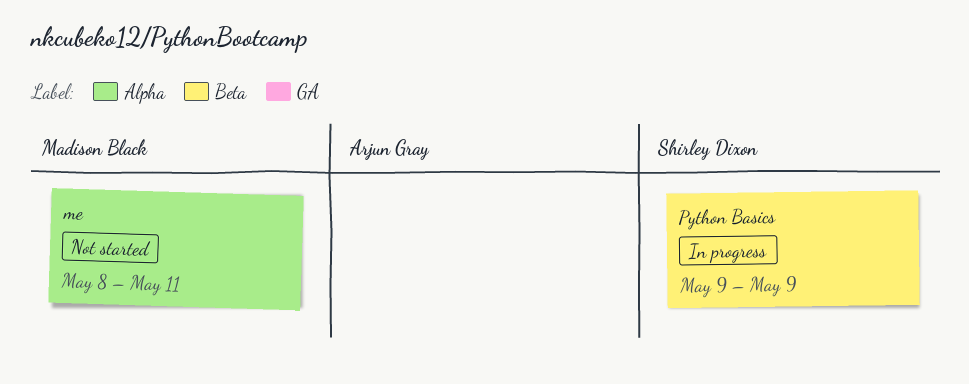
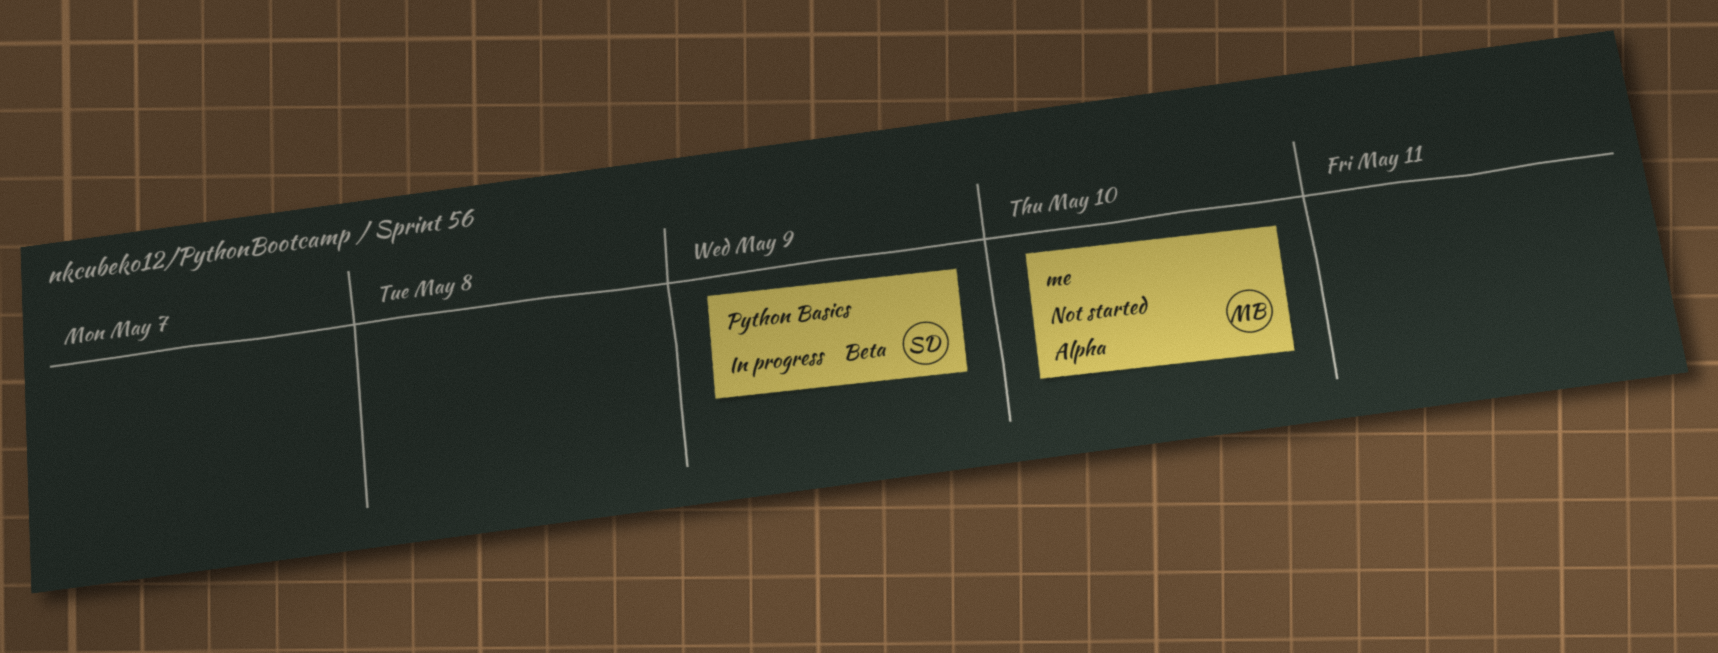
me, due: May 11 -> May 10

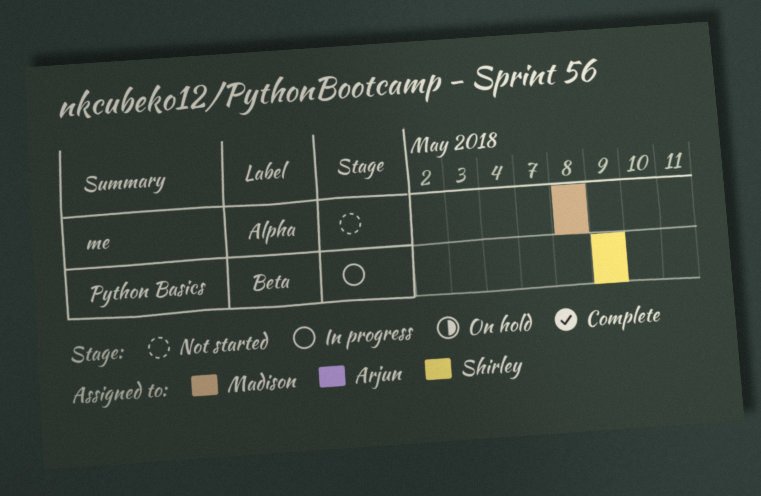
me, due: May 10 -> May 8

